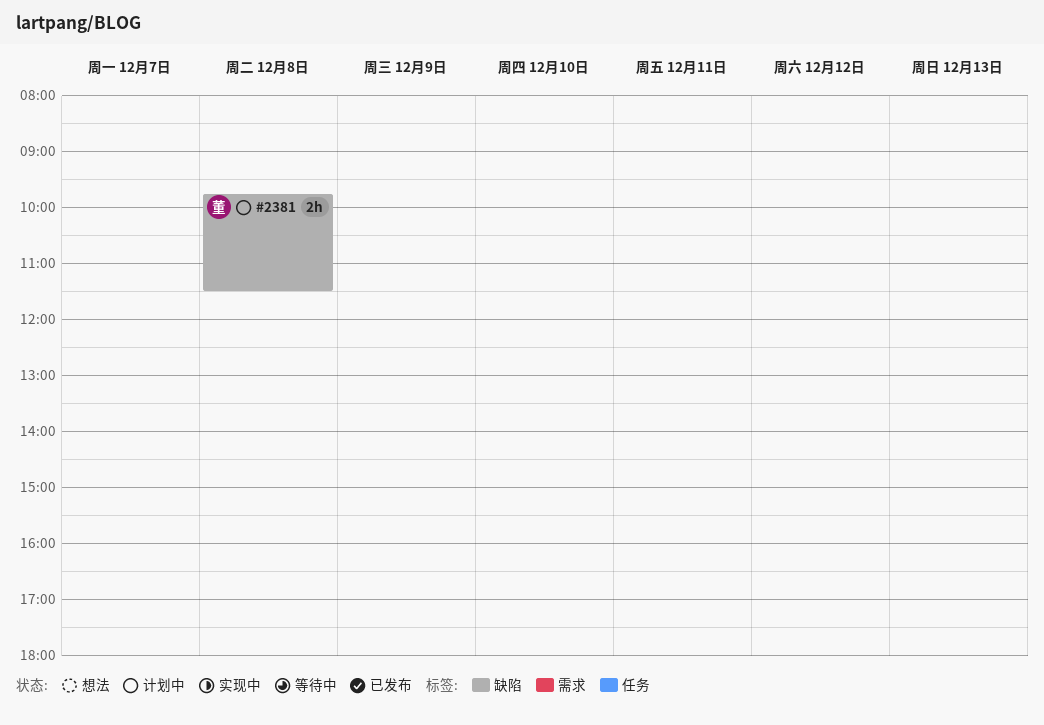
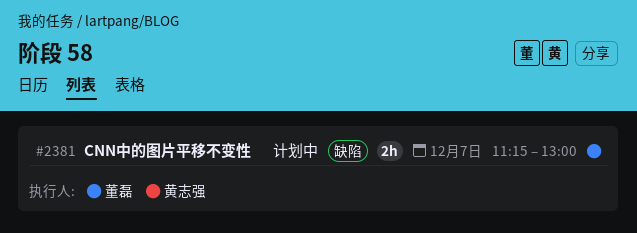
#2381, day: Dec 8 -> Dec 7
#2381, begins: 09:45 -> 11:15
#2381, ends: 11:30 -> 13:00

